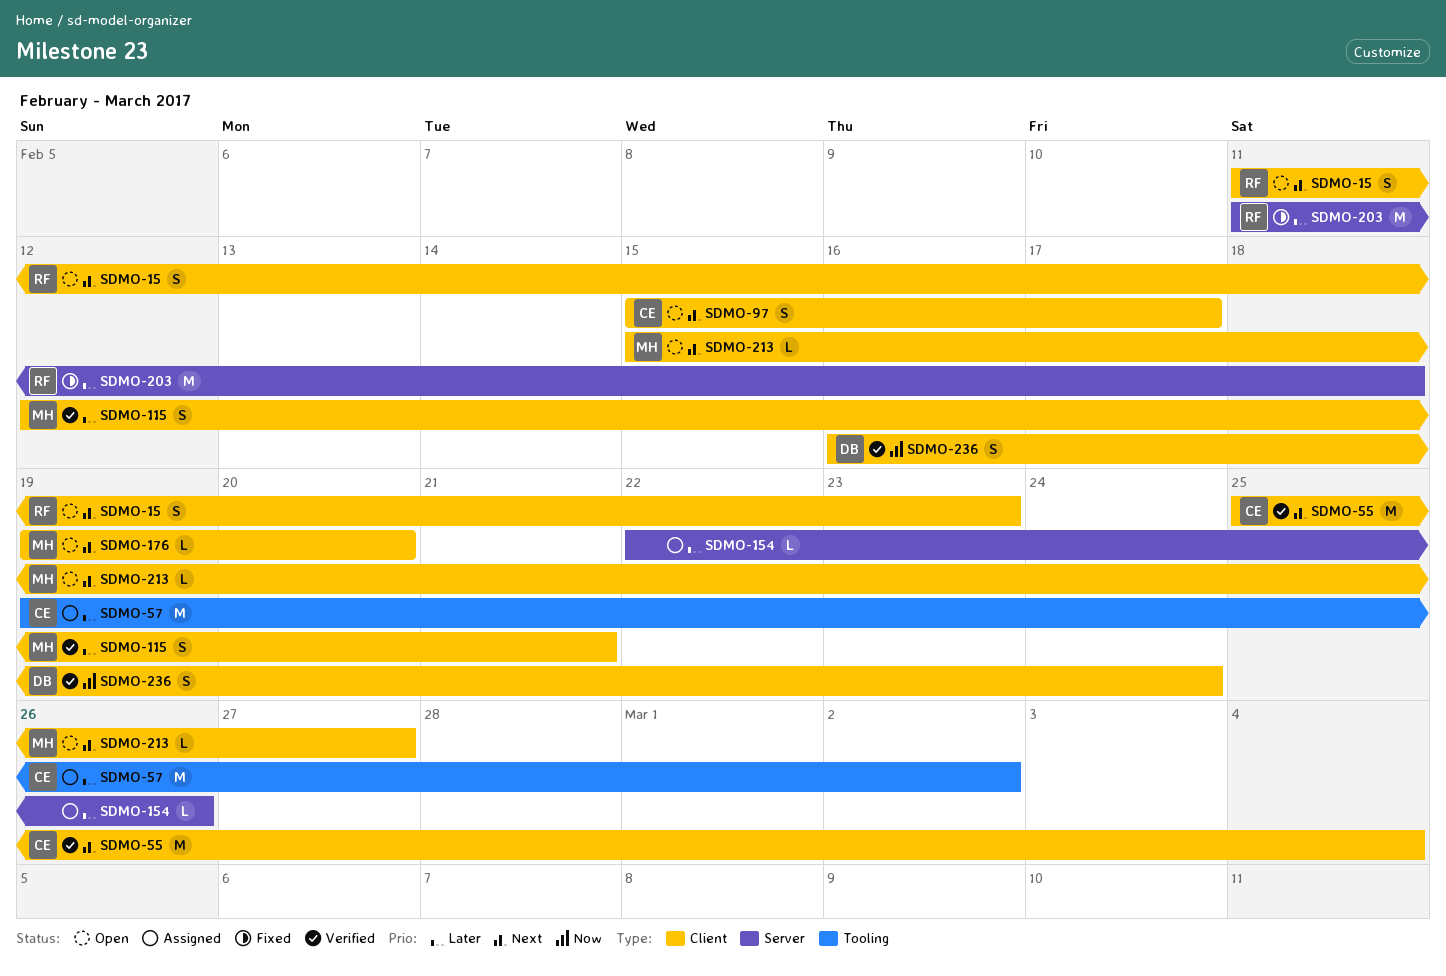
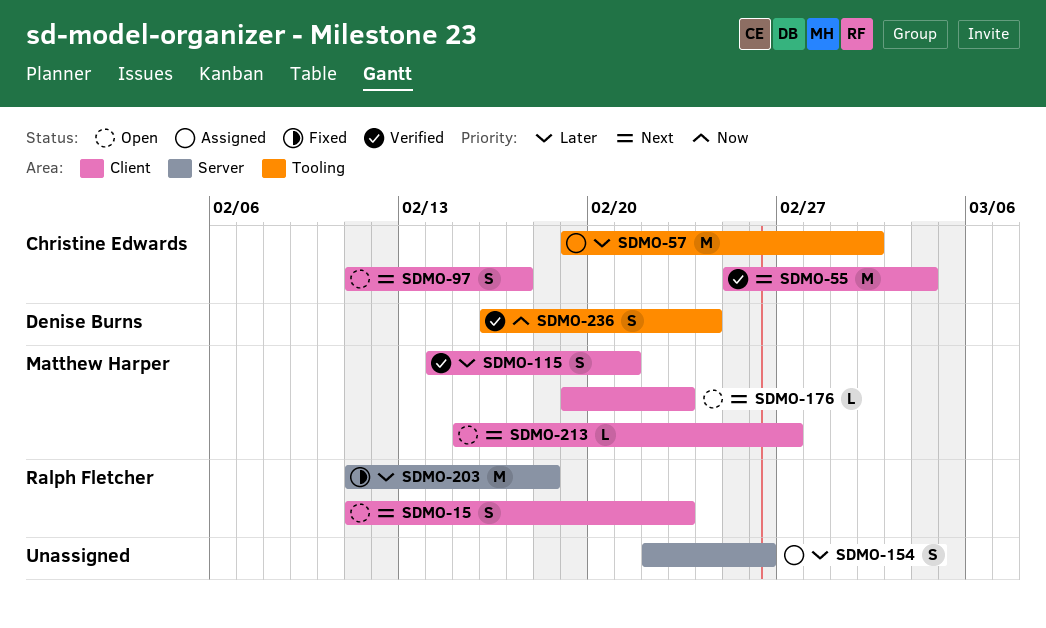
SDMO-97, start: Feb 15 -> Feb 11
SDMO-115, start: Feb 12 -> Feb 14
SDMO-154, estimate: L -> S
SDMO-176, due: Feb 20 -> Feb 23
SDMO-236, label: Client -> Tooling

